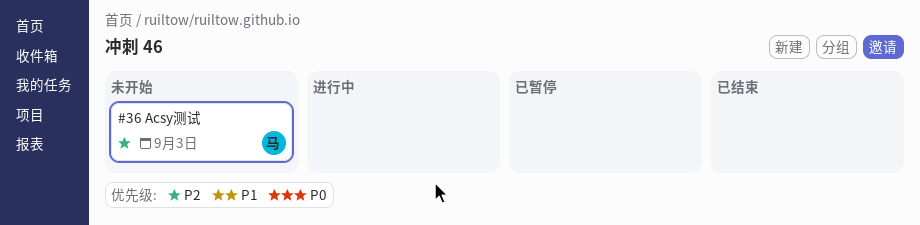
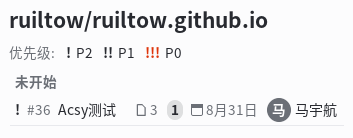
#36, due: Sep 3 -> Aug 31

